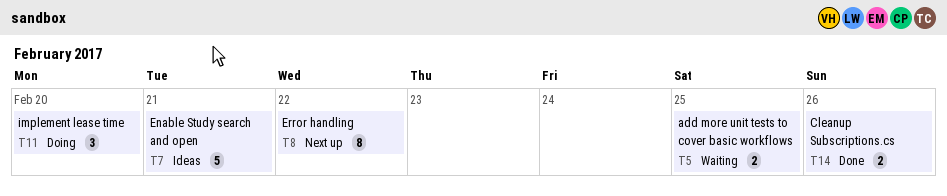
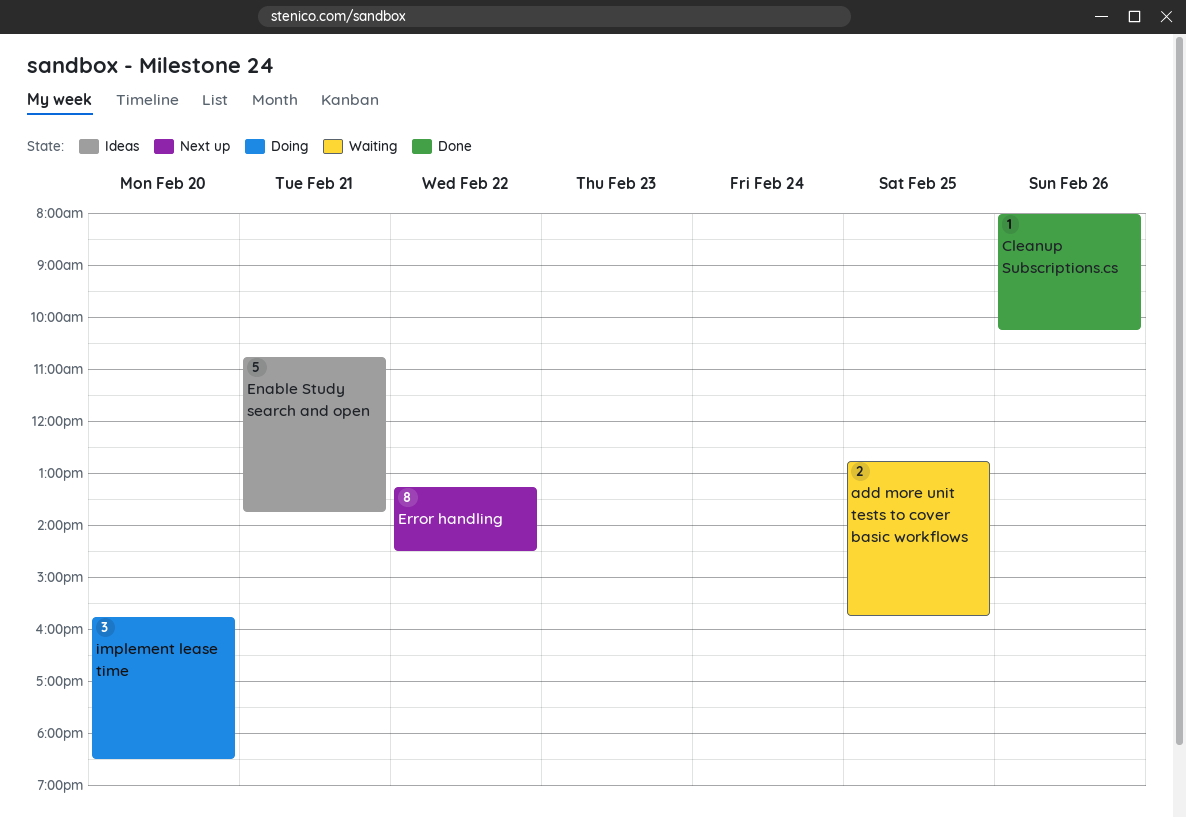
Cleanup Subscriptions.cs, estimate: 2 -> 1

